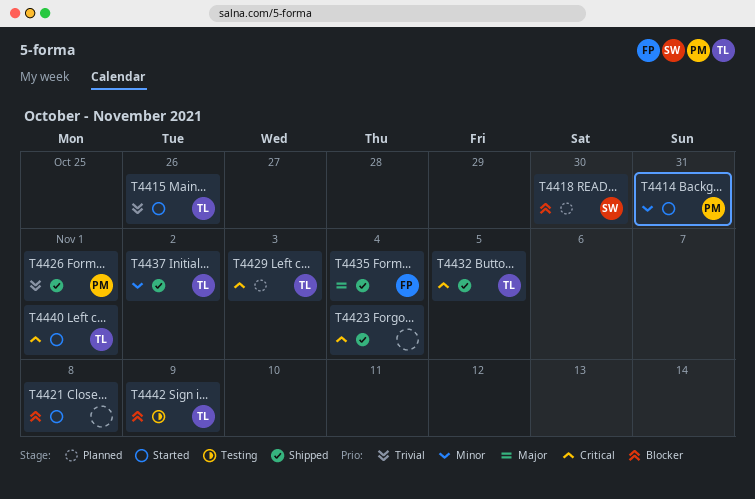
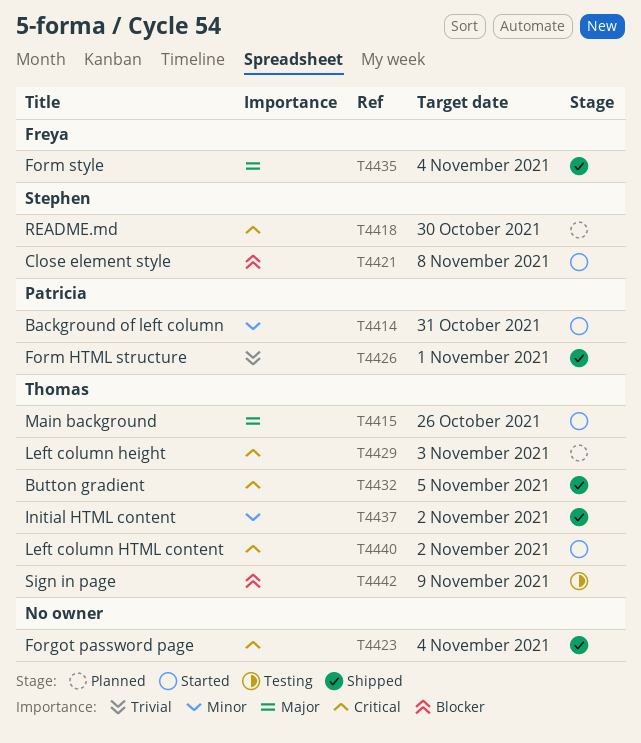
T4415, priority: Trivial -> Major
T4418, priority: Blocker -> Critical
T4421, owner: none -> Stephen
T4440, due: Nov 1 -> Nov 2

